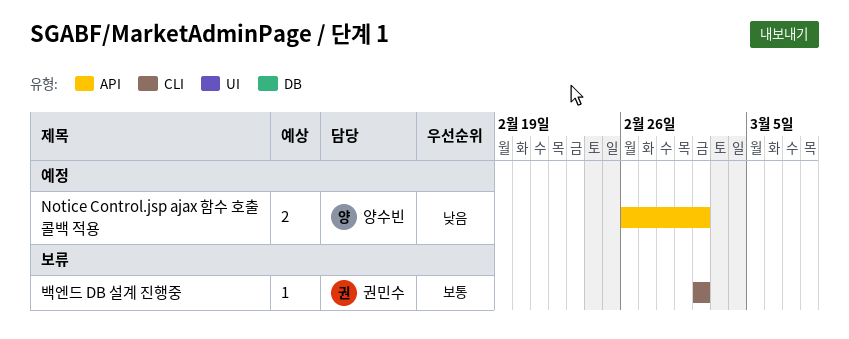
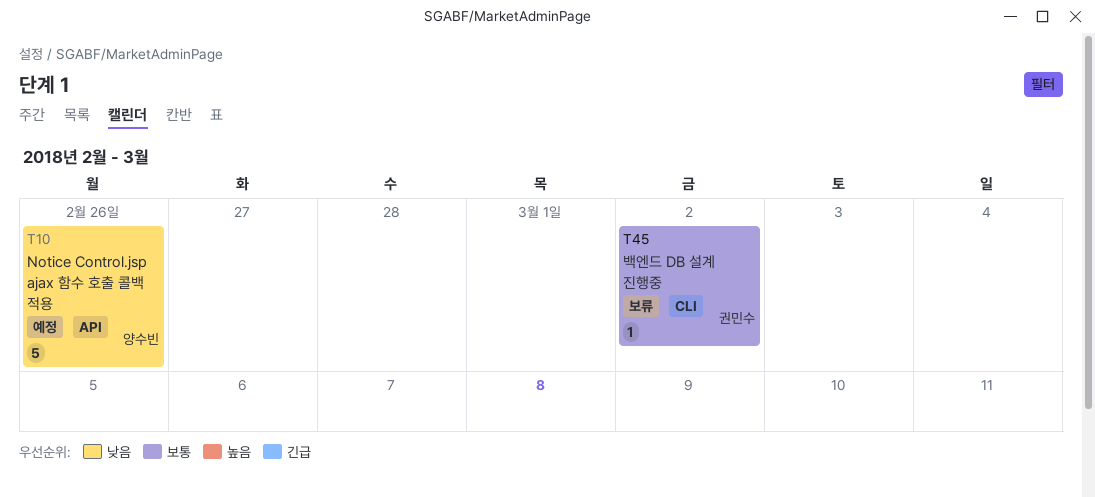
Notice Control.jsp ajax 함수 호출 콜백 적용, estimate: 2 -> 5
Notice Control.jsp ajax 함수 호출 콜백 적용, due: Mar 2 -> Feb 26

